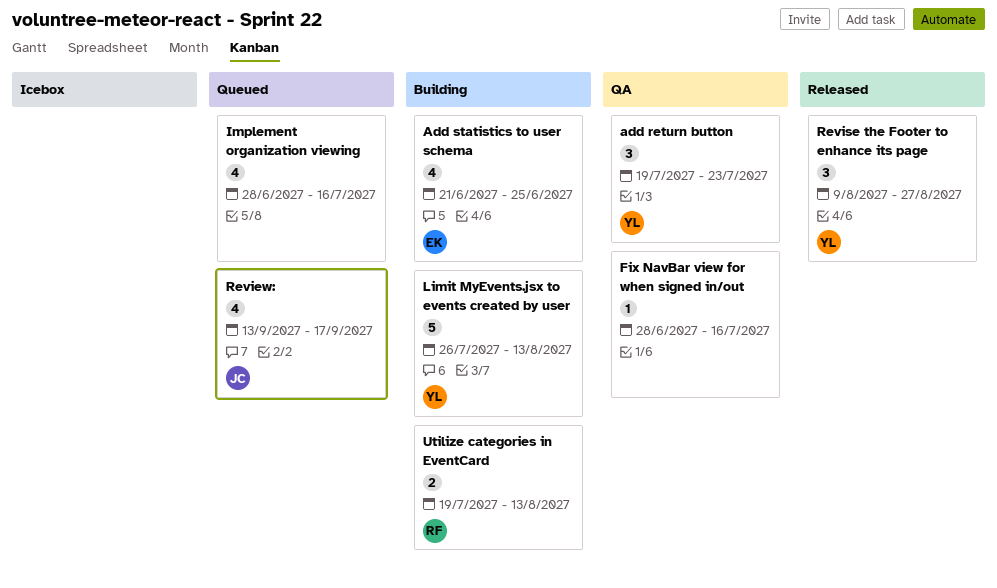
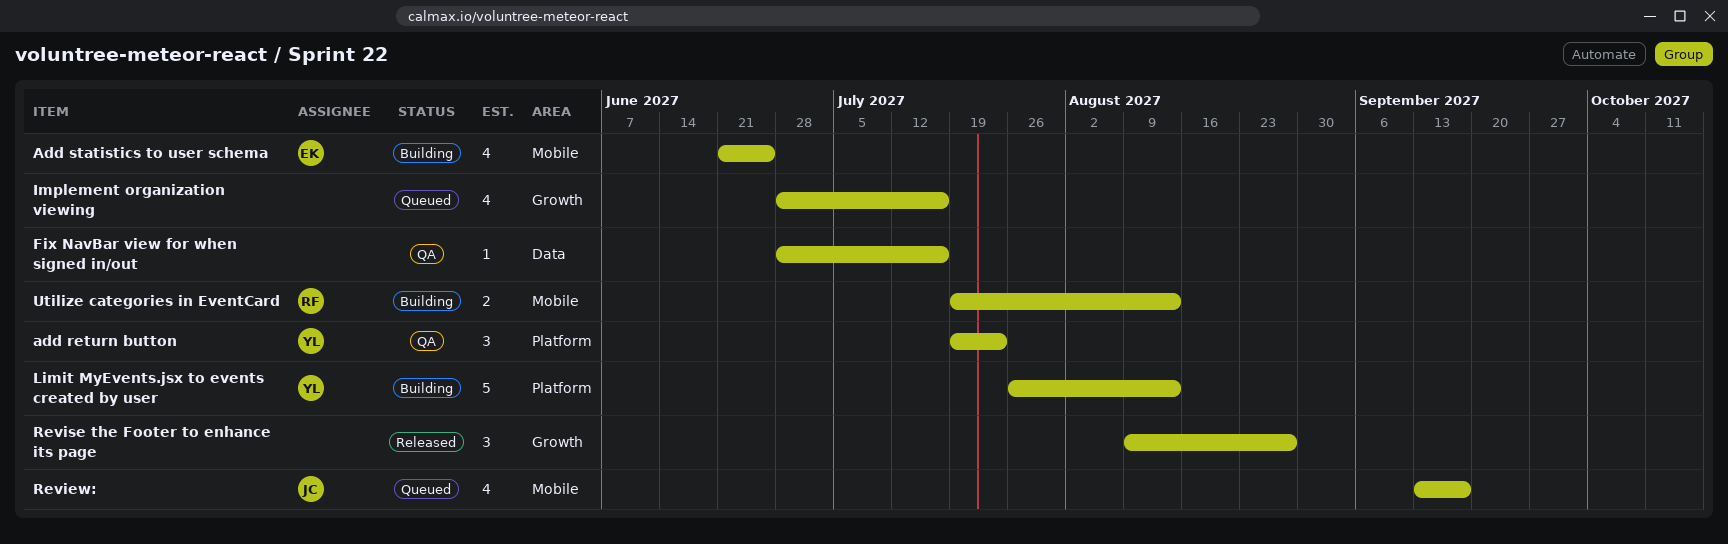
Revise the Footer to enhance its page, owner: YL -> none

